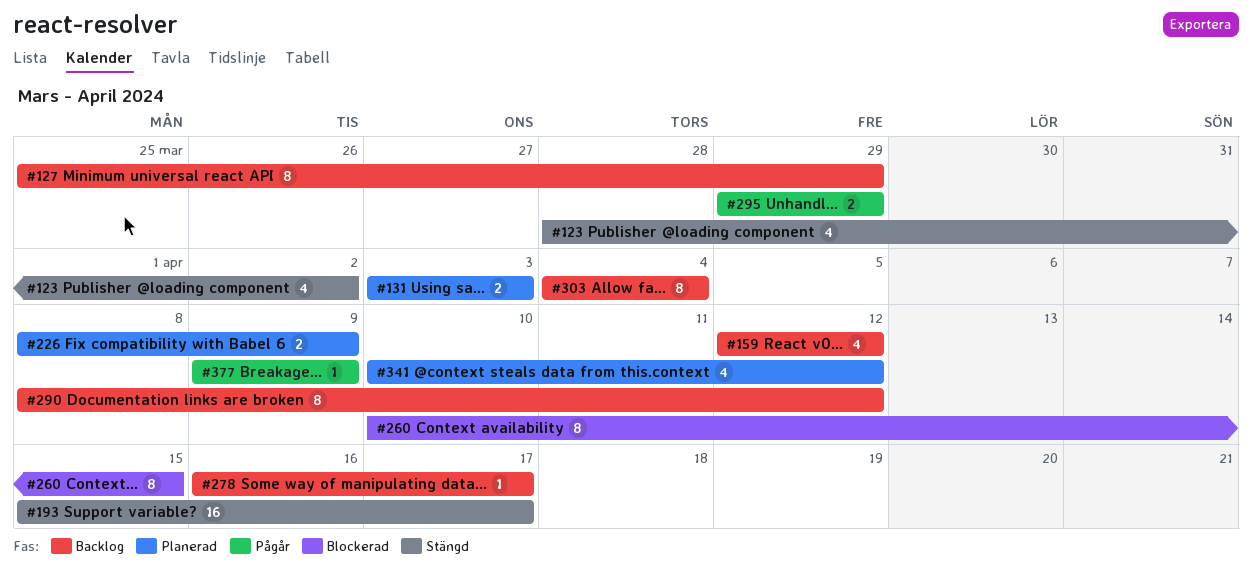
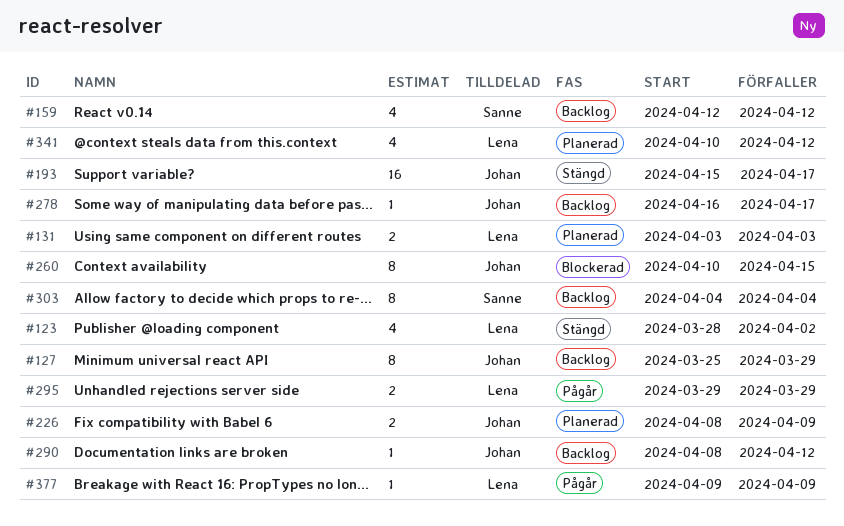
#290, estimate: 8 -> 1

